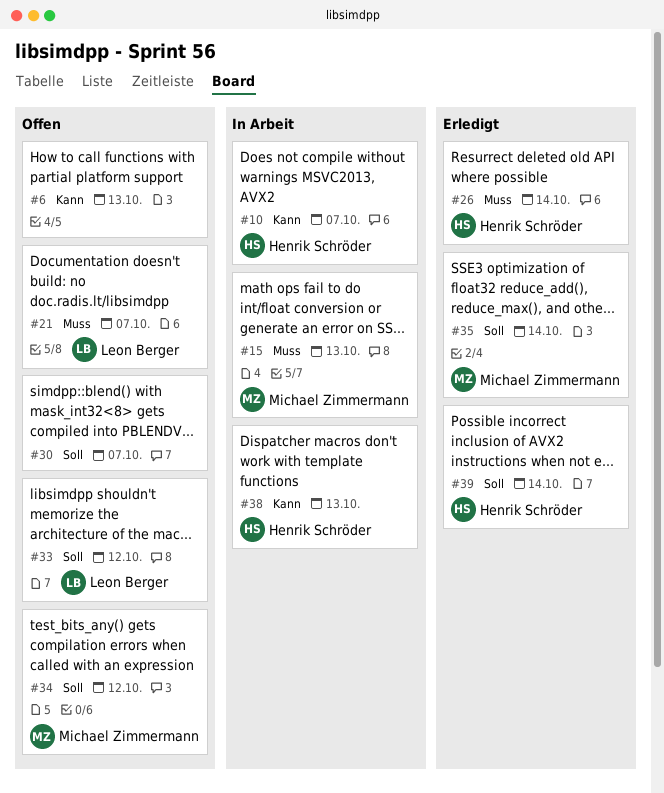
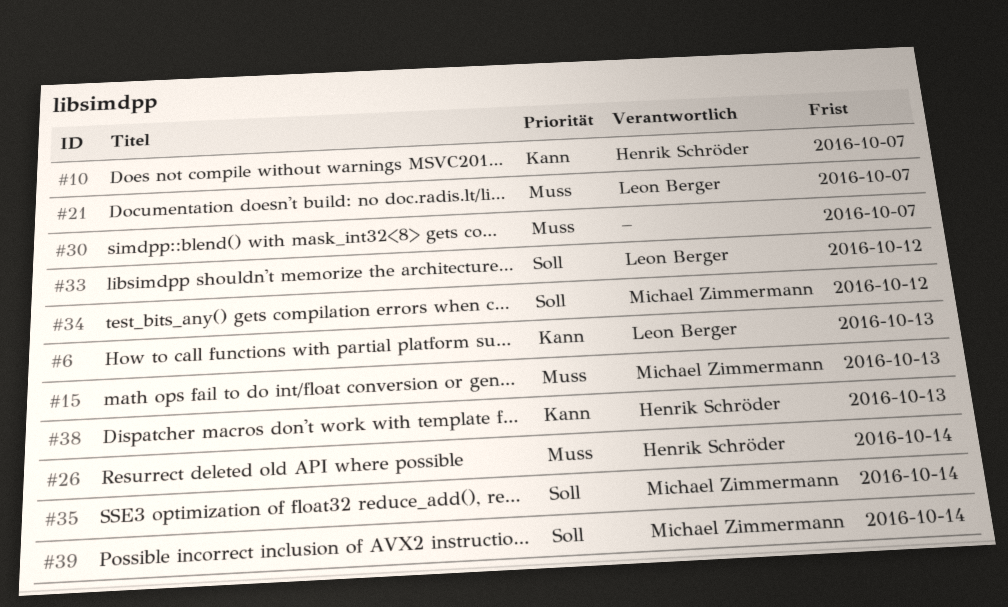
#6, owner: none -> Leon Berger
#30, priority: Soll -> Muss
#39, owner: Henrik Schröder -> Michael Zimmermann

